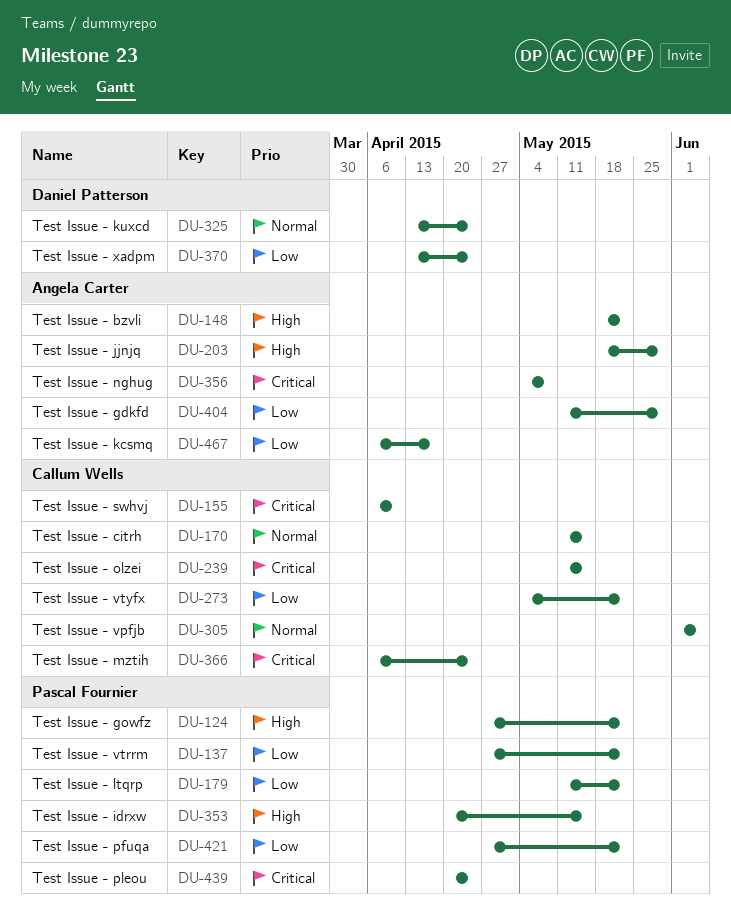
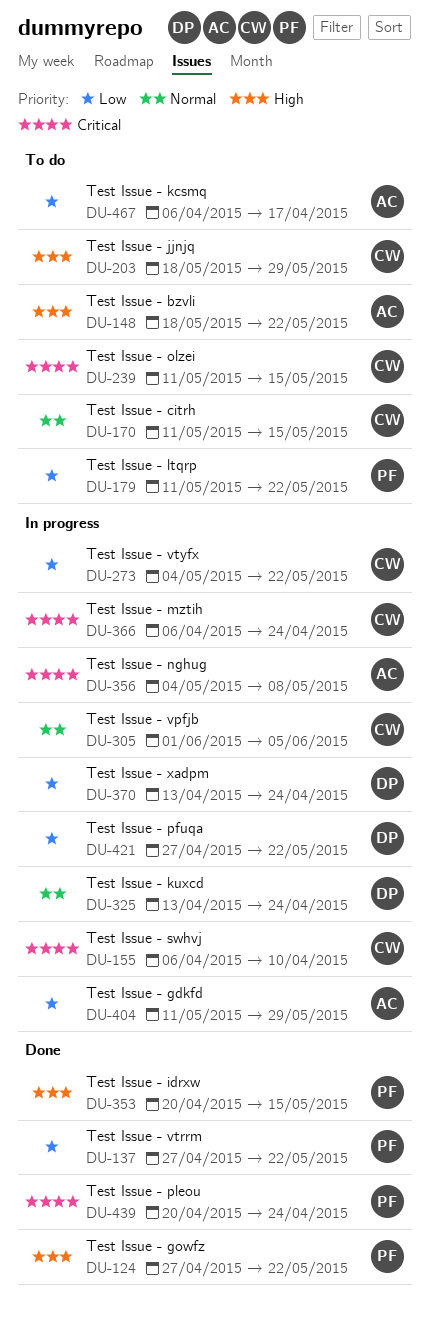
DU-203, owner: Angela Carter -> Callum Wells
DU-421, owner: Pascal Fournier -> Daniel Patterson

